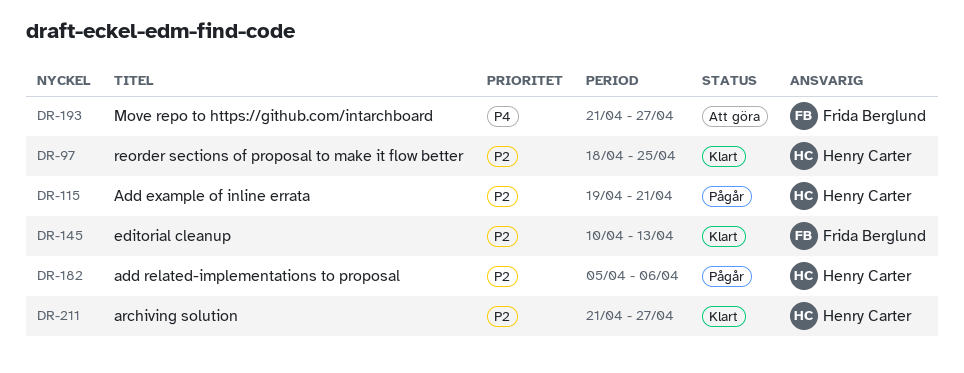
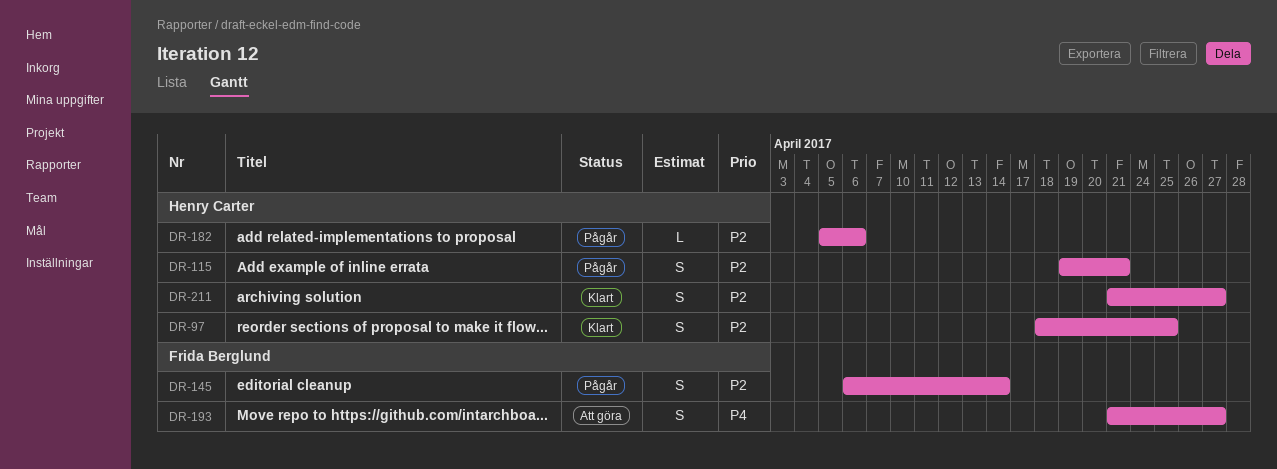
DR-145, status: Klart -> Pågår
DR-145, start: Apr 10 -> Apr 6
DR-145, due: Apr 13 -> Apr 14

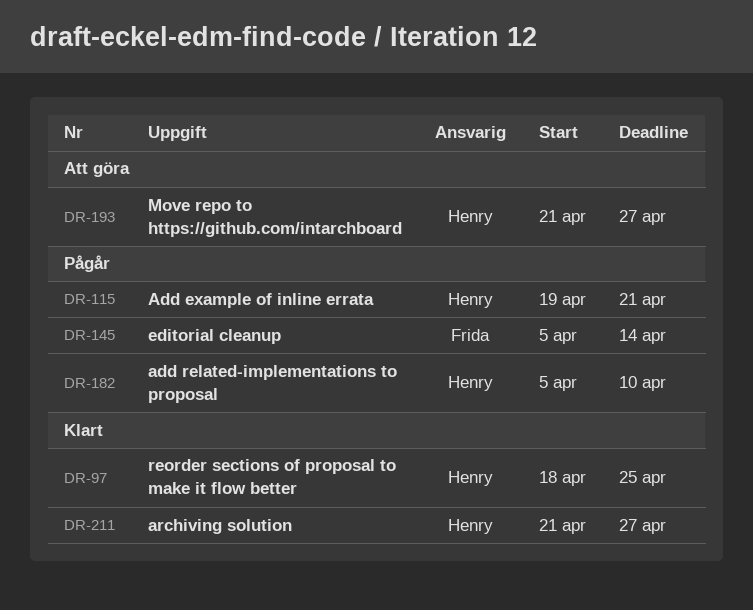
DR-145, start: Apr 6 -> Apr 5
DR-182, due: Apr 6 -> Apr 10
DR-193, owner: Frida Berglund -> Henry Carter

